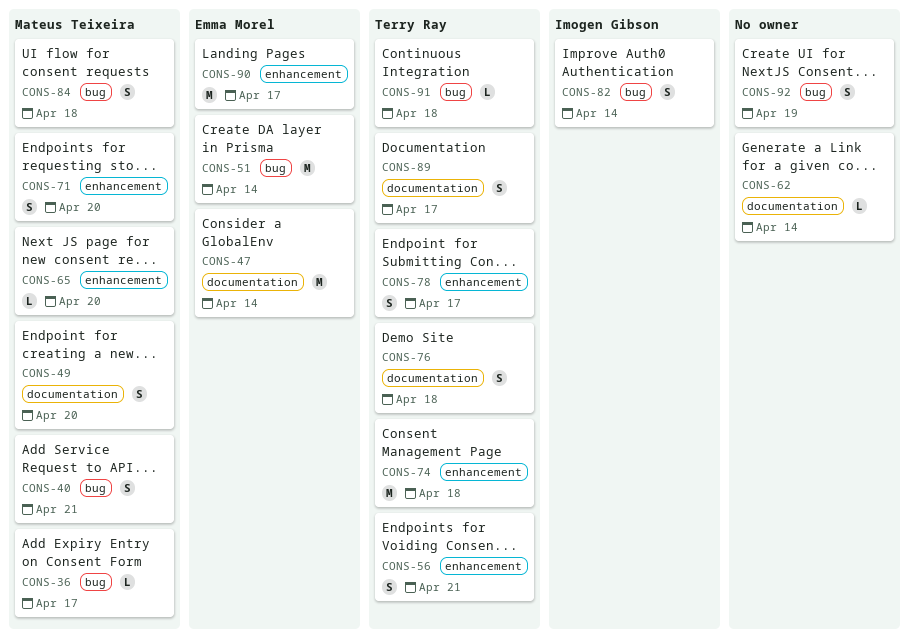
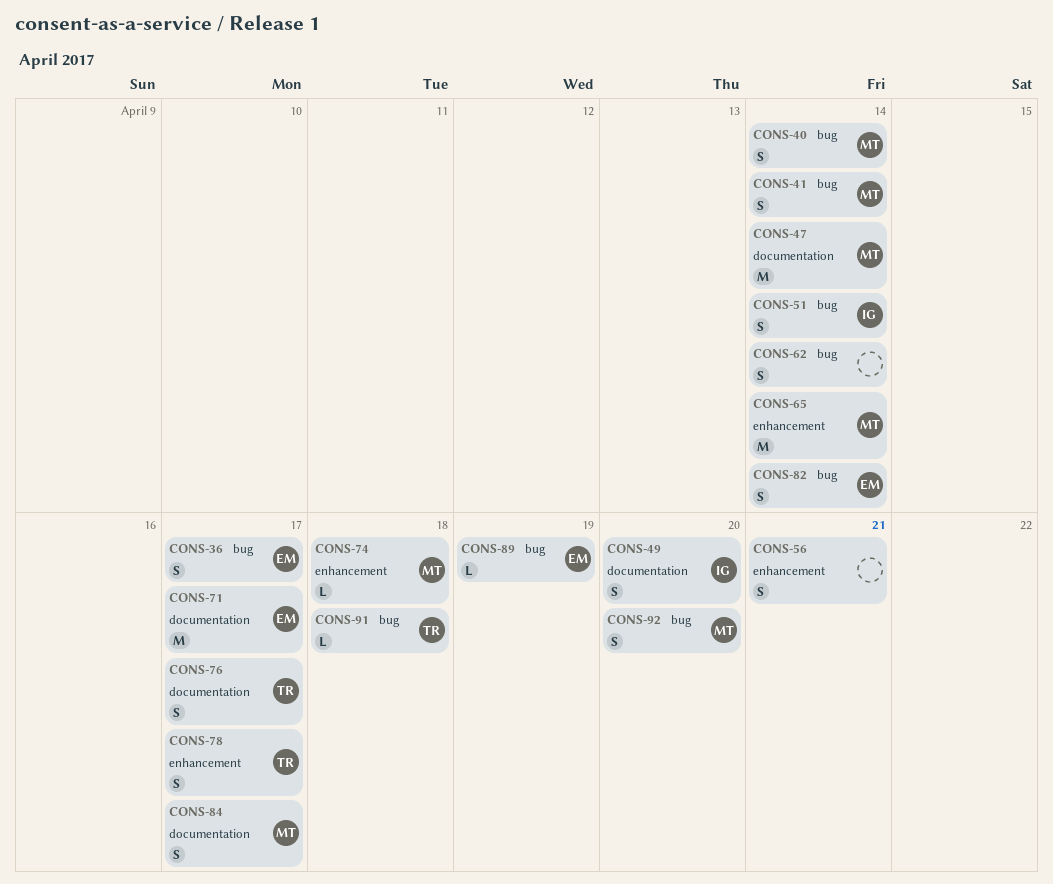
CONS-36, owner: Mateus Teixeira -> Emma Morel
CONS-36, estimate: L -> S
CONS-40, due: Apr 21 -> Apr 14
CONS-41: none -> present
CONS-47, owner: Emma Morel -> Mateus Teixeira
CONS-49, owner: Mateus Teixeira -> Imogen Gibson
CONS-51, owner: Emma Morel -> Imogen Gibson
CONS-51, estimate: M -> S
CONS-56, owner: Terry Ray -> none
CONS-62, label: documentation -> bug
CONS-62, estimate: L -> S
CONS-65, estimate: L -> M
CONS-65, due: Apr 20 -> Apr 14
CONS-71, owner: Mateus Teixeira -> Emma Morel
CONS-71, label: enhancement -> documentation
CONS-71, estimate: S -> M
CONS-71, due: Apr 20 -> Apr 17
CONS-74, owner: Terry Ray -> Mateus Teixeira
CONS-74, estimate: M -> L
CONS-76, due: Apr 18 -> Apr 17
CONS-82, owner: Imogen Gibson -> Emma Morel
CONS-84, label: bug -> documentation
CONS-84, due: Apr 18 -> Apr 17
CONS-89, owner: Terry Ray -> Emma Morel
CONS-89, label: documentation -> bug
CONS-89, estimate: S -> L
CONS-89, due: Apr 17 -> Apr 19
CONS-90: present -> none
CONS-92, owner: none -> Mateus Teixeira
CONS-92, due: Apr 19 -> Apr 20

